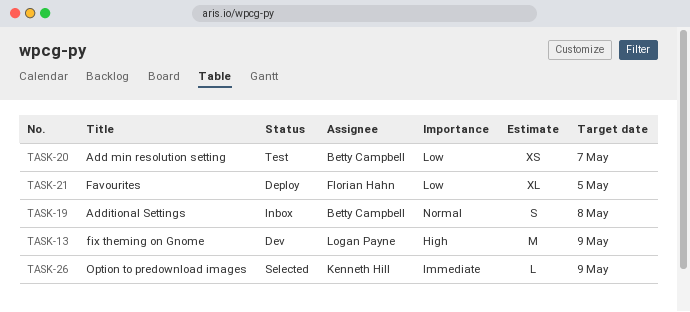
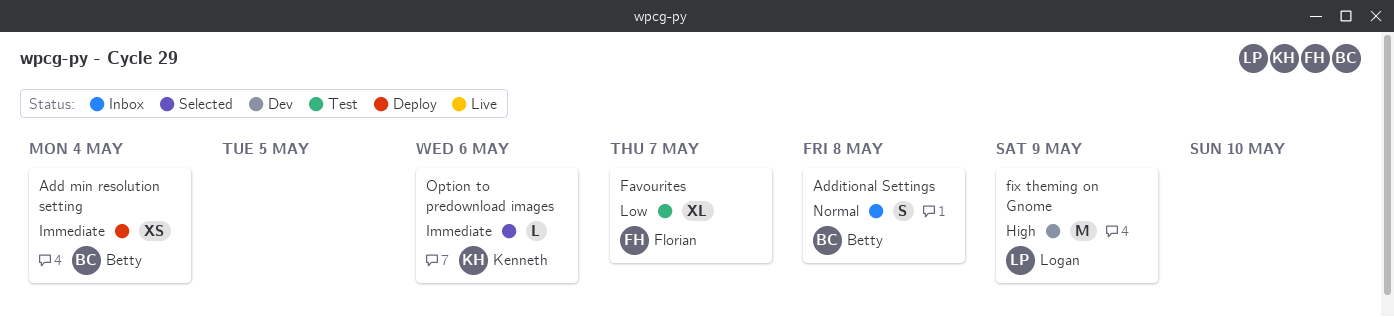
Add min resolution setting, status: Test -> Deploy
Add min resolution setting, priority: Low -> Immediate
Add min resolution setting, due: May 7 -> May 4
Favourites, status: Deploy -> Test
Favourites, due: May 5 -> May 7
Option to predownload images, due: May 9 -> May 6

